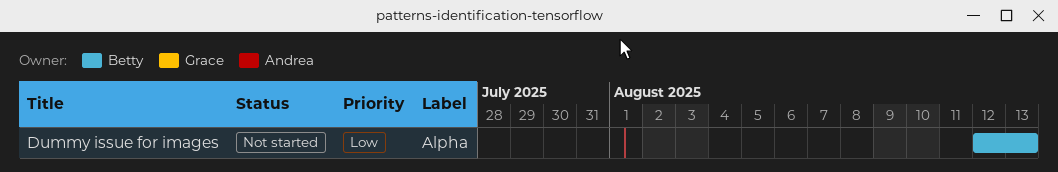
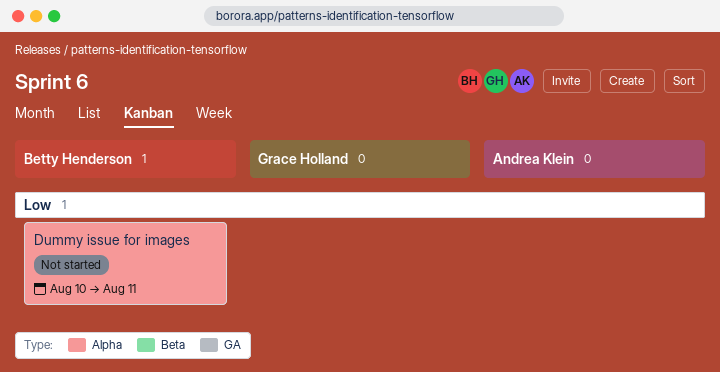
Dummy issue for images, start: Aug 12 -> Aug 10
Dummy issue for images, due: Aug 13 -> Aug 11

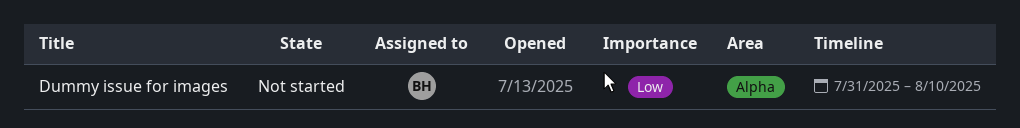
Dummy issue for images, start: Aug 10 -> Jul 31
Dummy issue for images, due: Aug 11 -> Aug 10

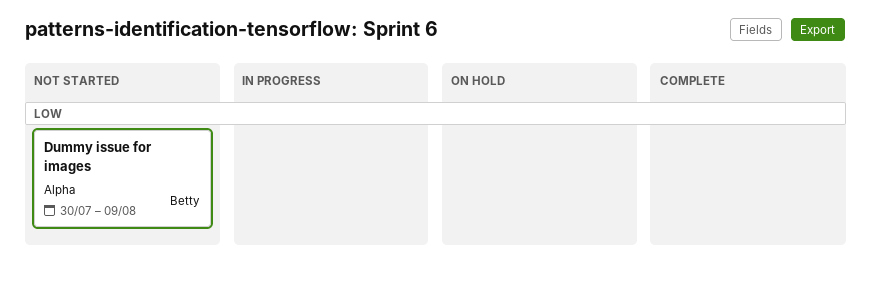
Dummy issue for images, start: Jul 31 -> Jul 30
Dummy issue for images, due: Aug 10 -> Aug 9

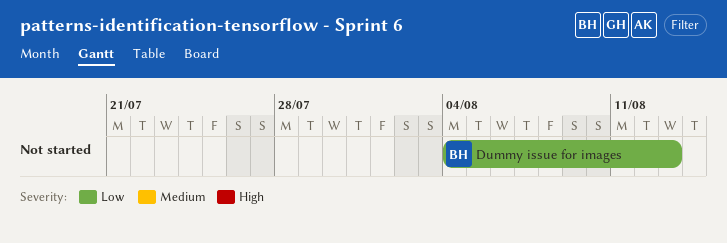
Dummy issue for images, start: Jul 30 -> Aug 4
Dummy issue for images, due: Aug 9 -> Aug 13

